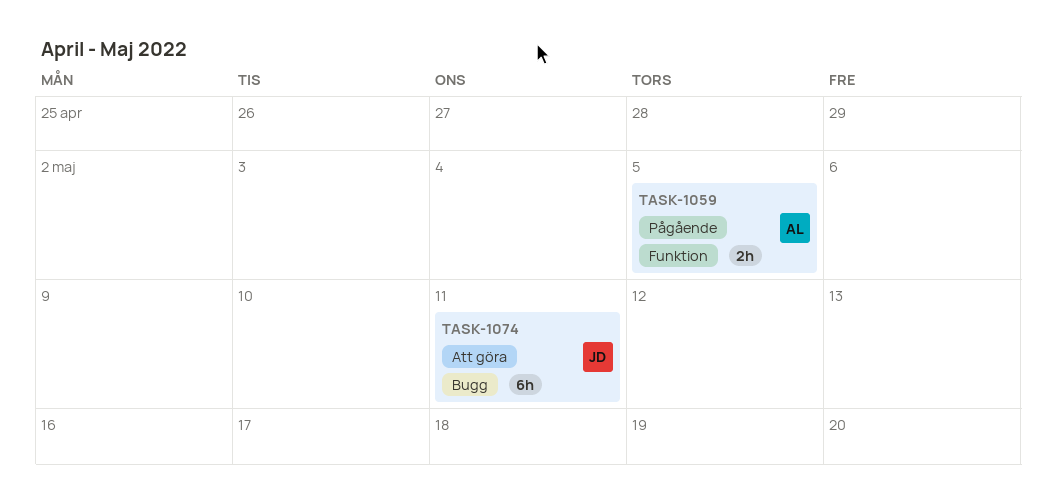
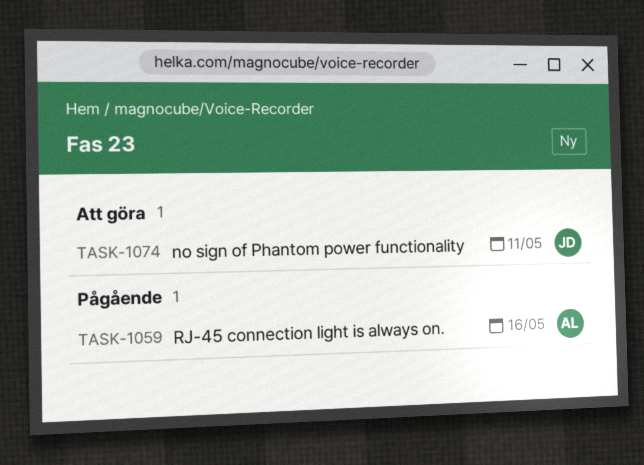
TASK-1059, due: May 5 -> May 16

